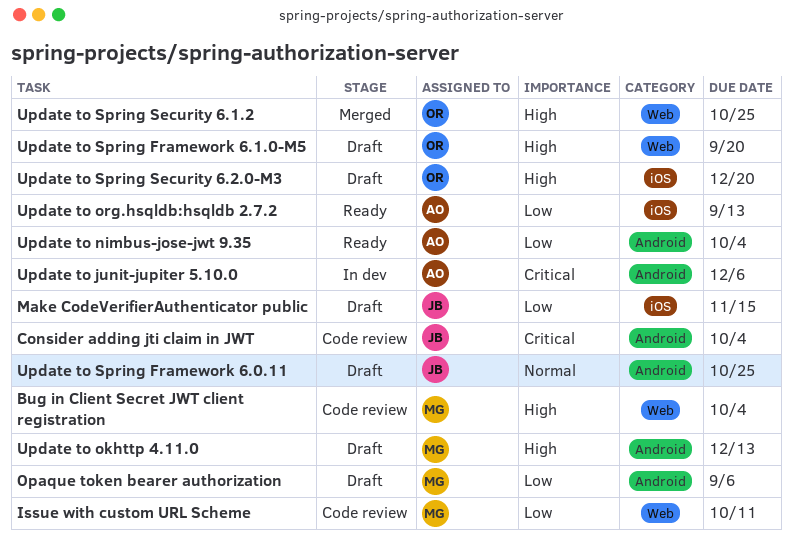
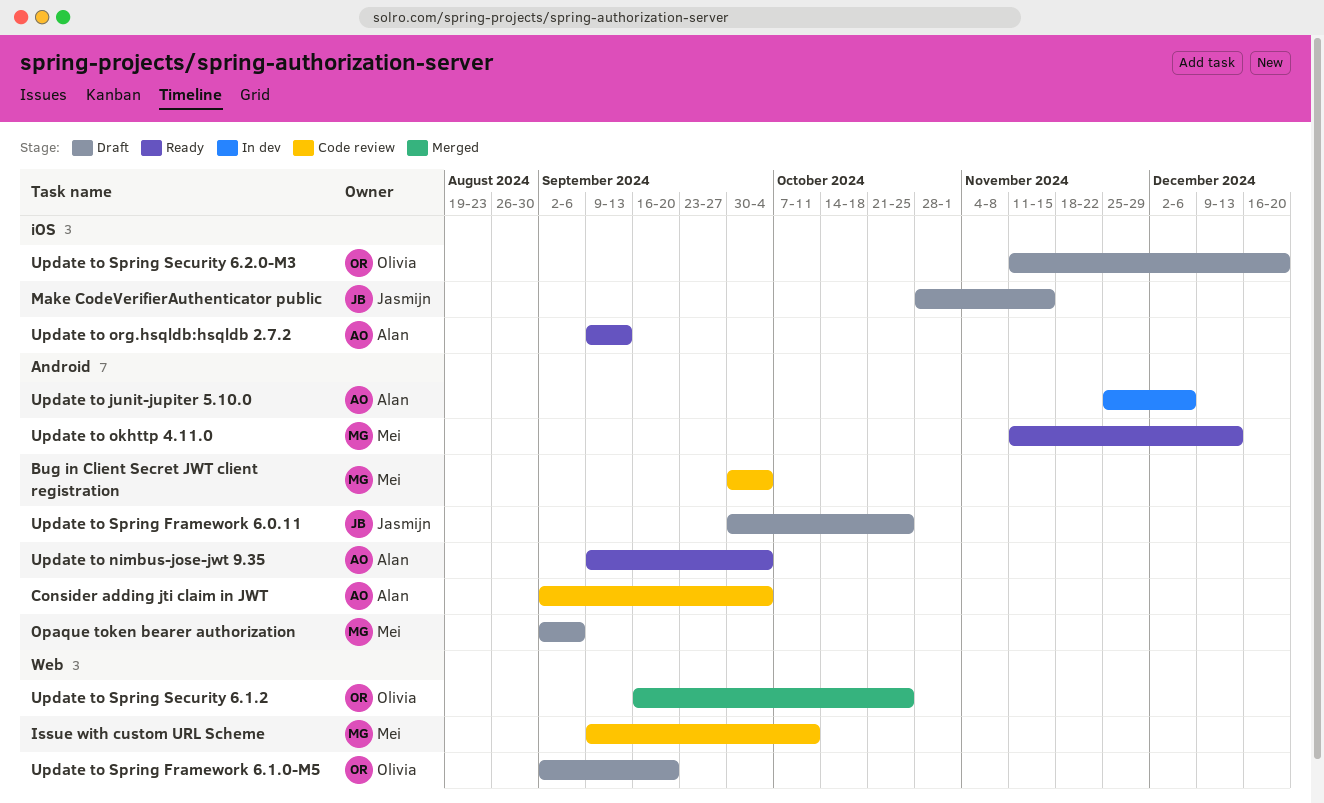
Bug in Client Secret JWT client registration, label: Web -> Android
Consider adding jti claim in JWT, owner: Jasmijn -> Alan
Update to okhttp 4.11.0, status: Draft -> Ready

